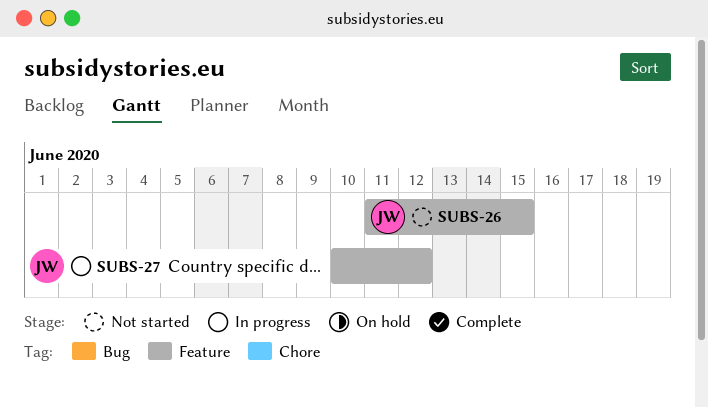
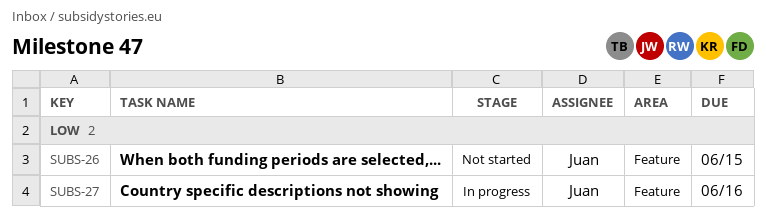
SUBS-27, due: Jun 12 -> Jun 16

